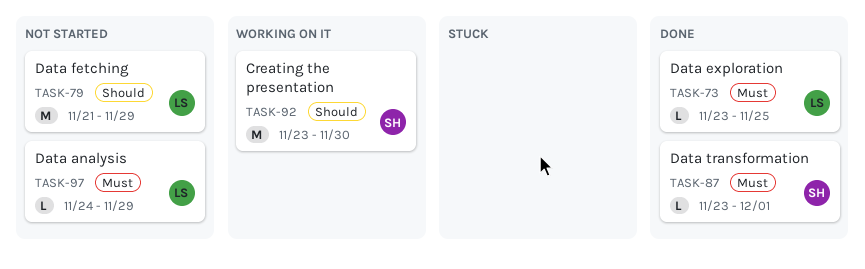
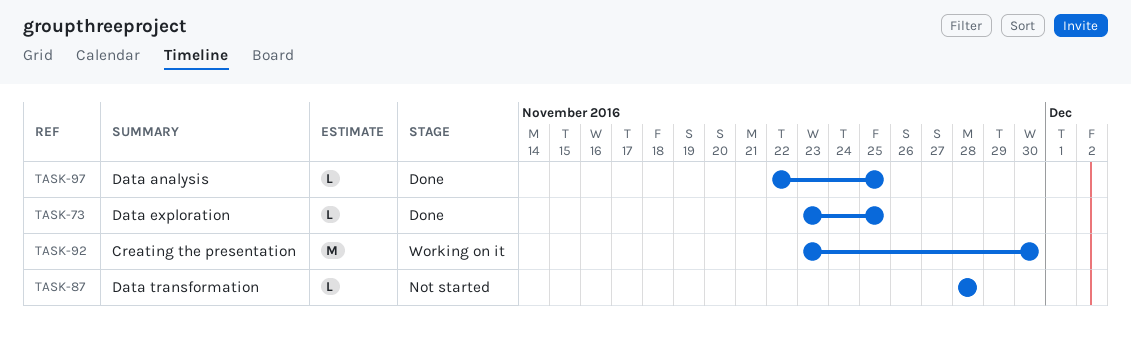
TASK-79: present -> none
TASK-87, status: Done -> Not started
TASK-87, start: Nov 23 -> Nov 28
TASK-87, due: Dec 1 -> Nov 28
TASK-97, status: Not started -> Done
TASK-97, start: Nov 24 -> Nov 22
TASK-97, due: Nov 29 -> Nov 25

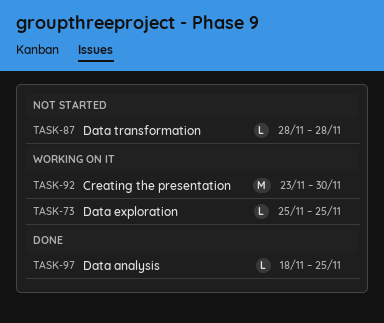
TASK-73, status: Done -> Working on it
TASK-73, start: Nov 23 -> Nov 25
TASK-97, start: Nov 22 -> Nov 18

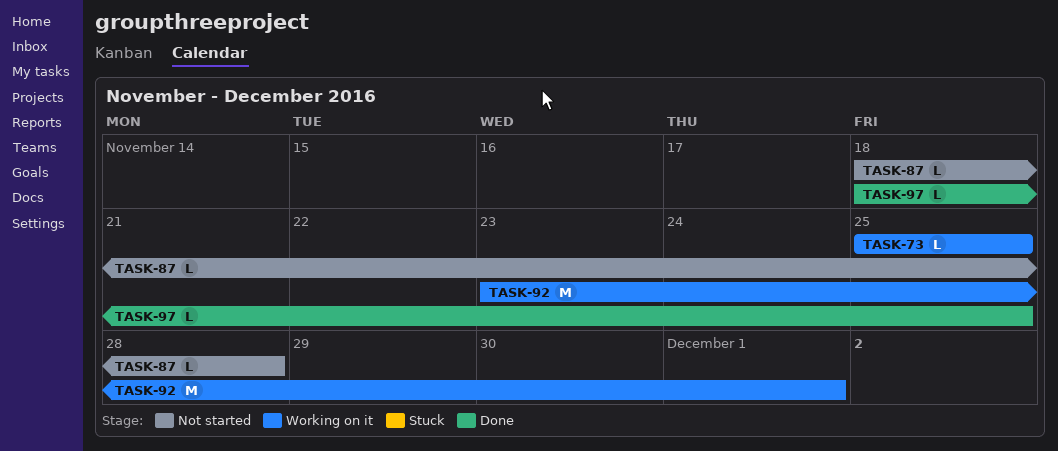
TASK-87, start: Nov 28 -> Nov 18
TASK-92, due: Nov 30 -> Dec 1

